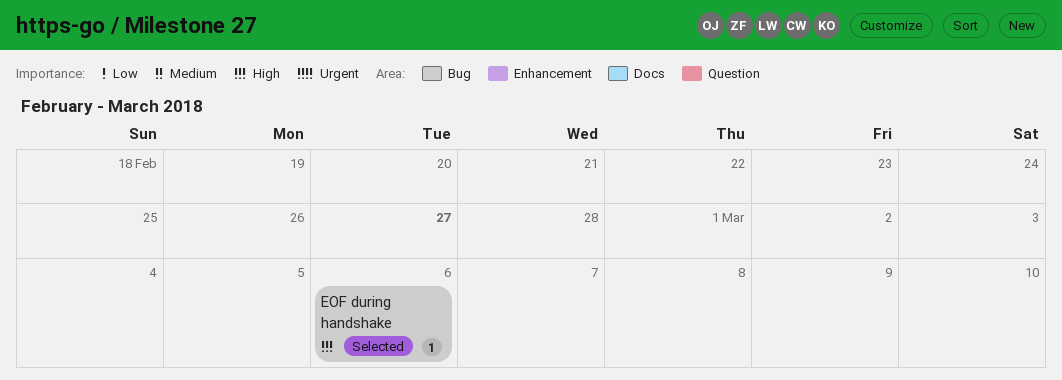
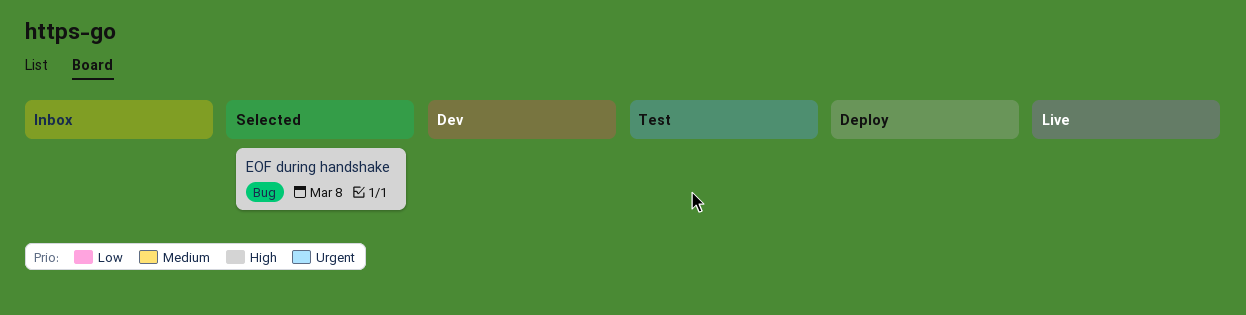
EOF during handshake, due: Mar 6 -> Mar 8

